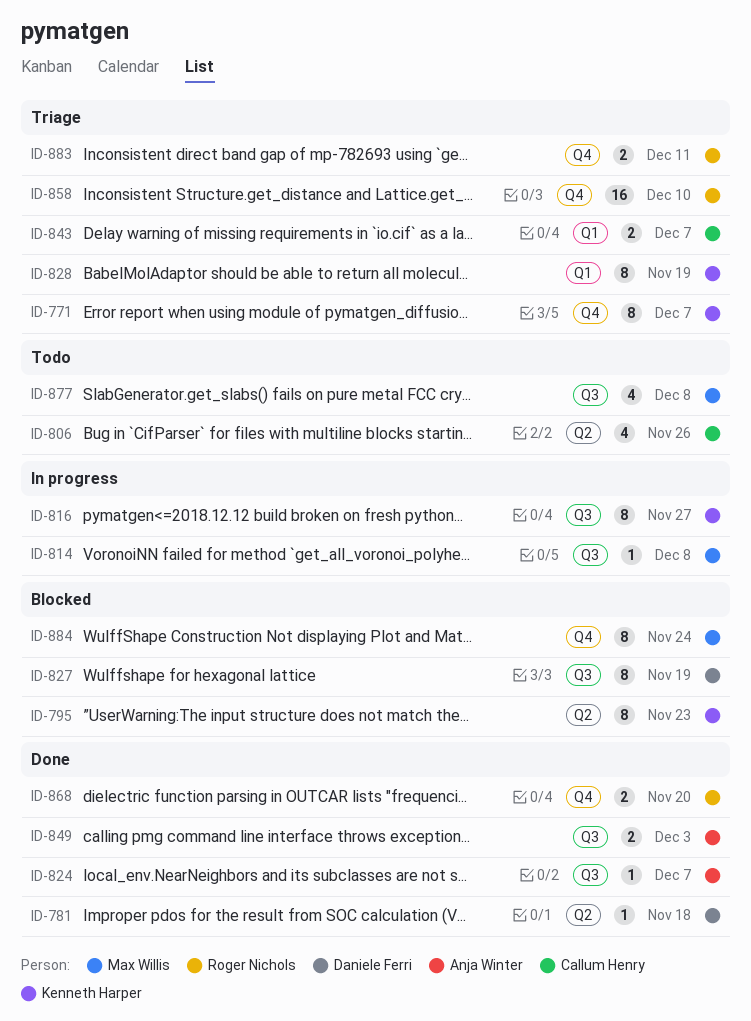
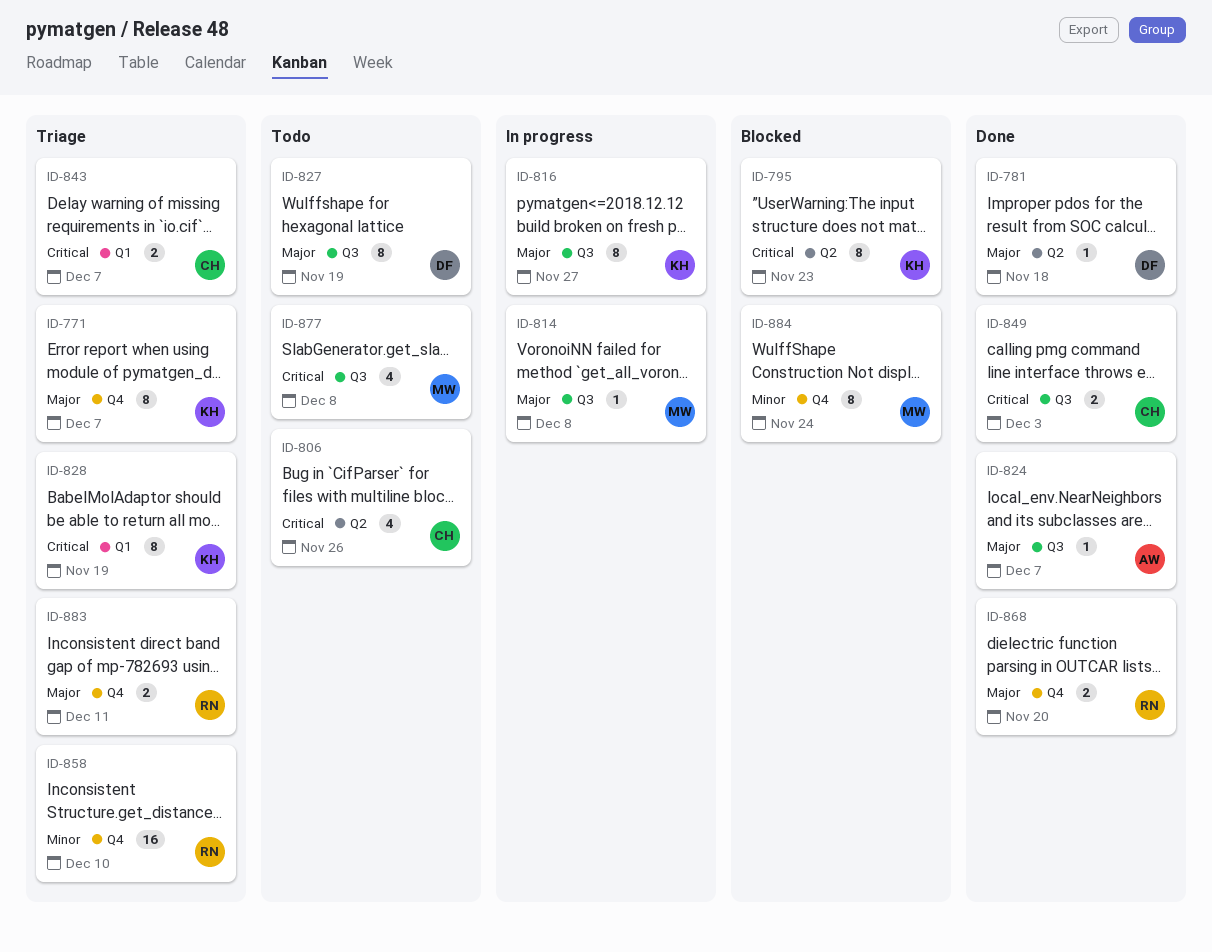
ID-827, status: Blocked -> Todo
ID-849, owner: Anja Winter -> Callum Henry

